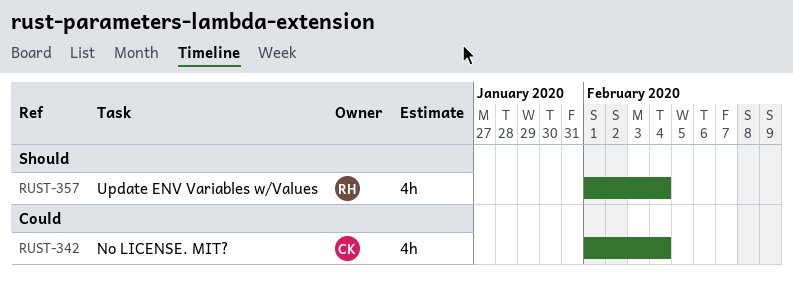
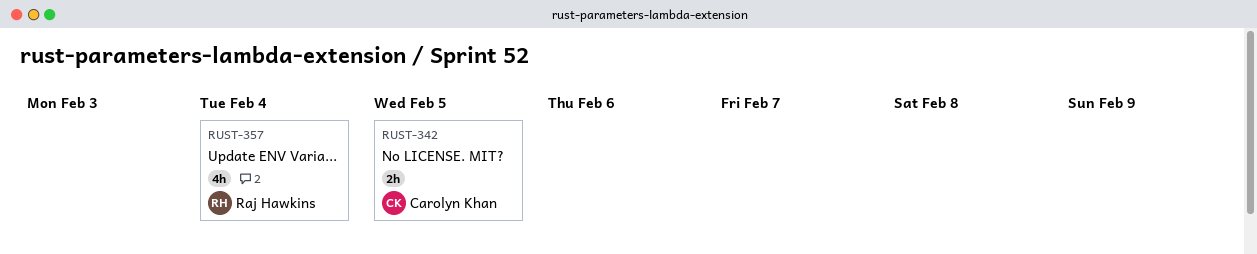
RUST-342, estimate: 4h -> 2h
RUST-342, due: Feb 4 -> Feb 5

